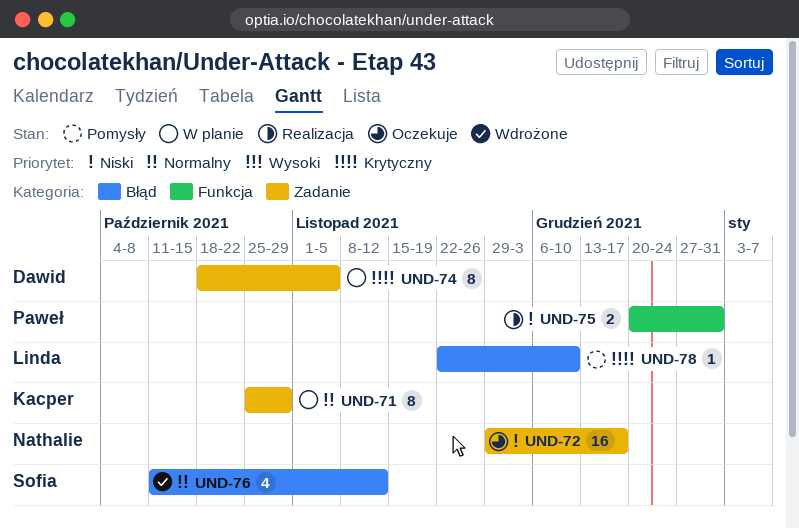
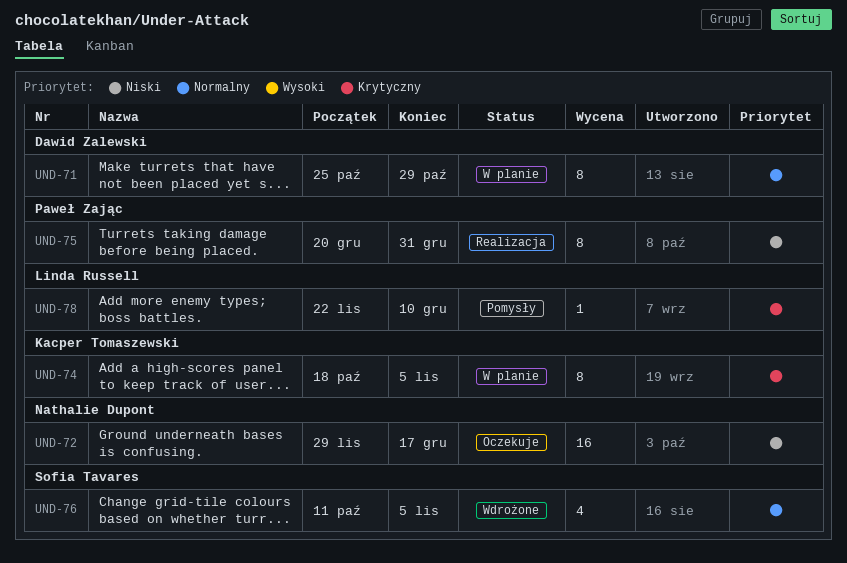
UND-71, owner: Kacper Tomaszewski -> Dawid Zalewski
UND-74, owner: Dawid Zalewski -> Kacper Tomaszewski
UND-75, estimate: 2 -> 8
UND-76, due: Nov 12 -> Nov 5

